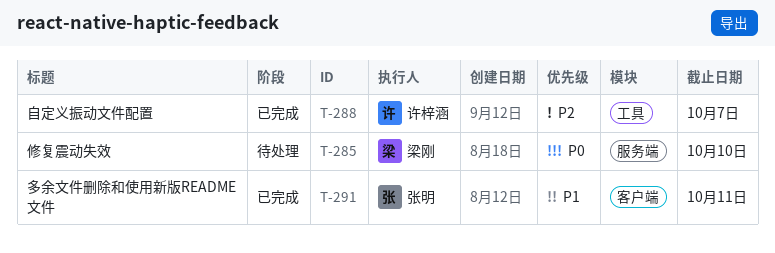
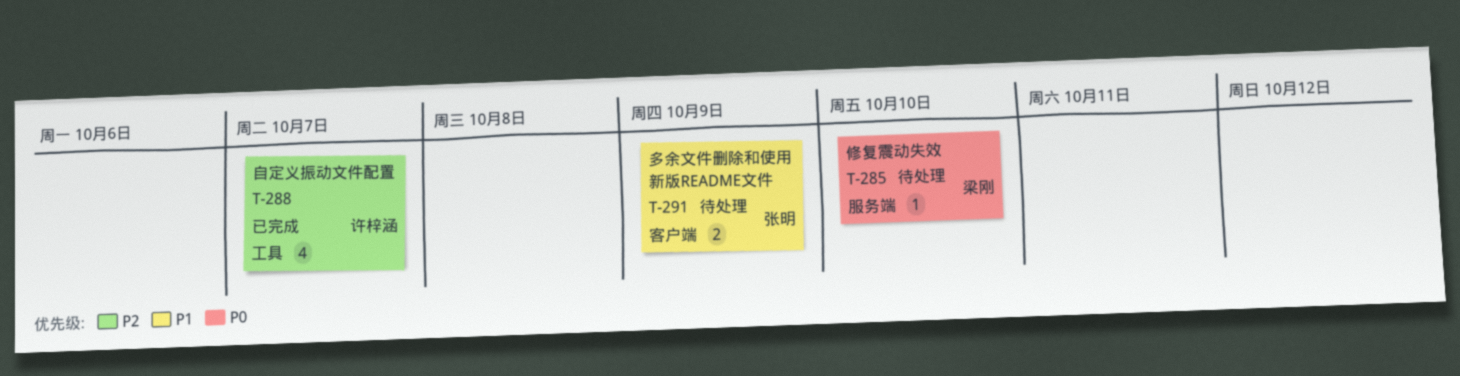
T-291, status: 已完成 -> 待处理
T-291, due: Oct 11 -> Oct 9

